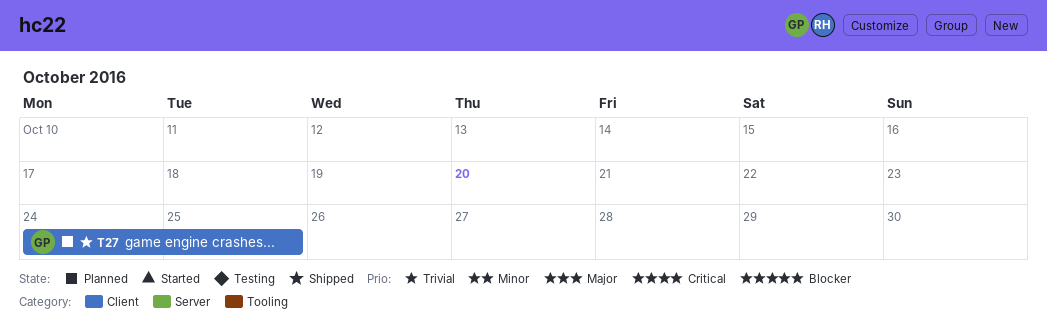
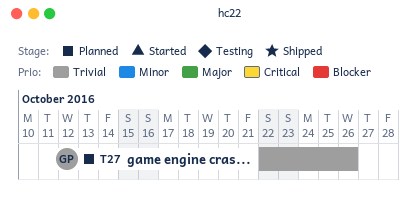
T27, start: Oct 24 -> Oct 22
T27, due: Oct 25 -> Oct 26

